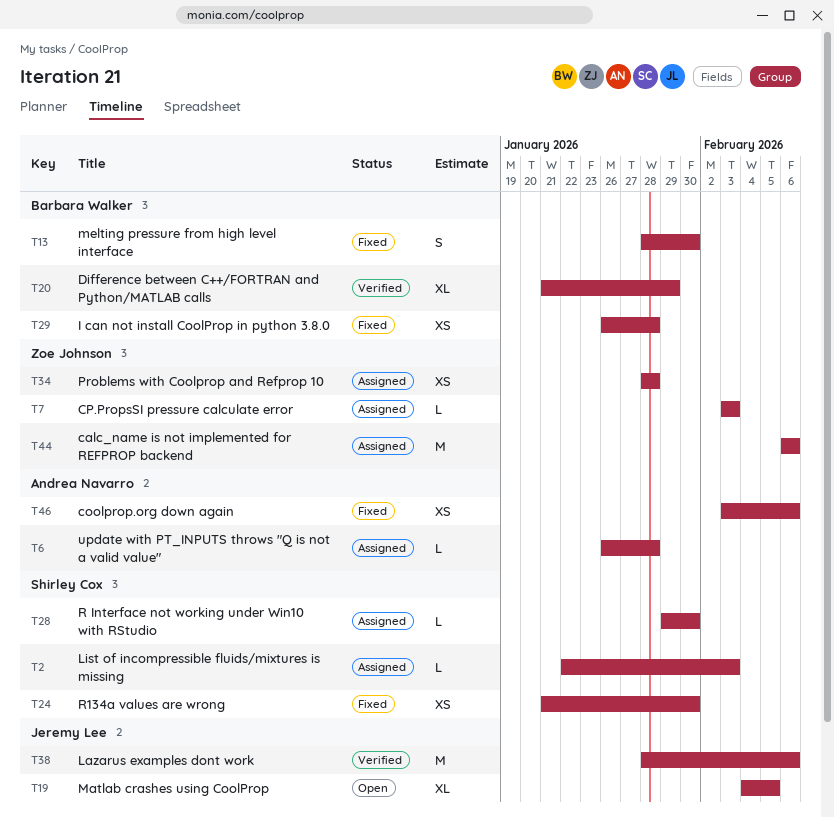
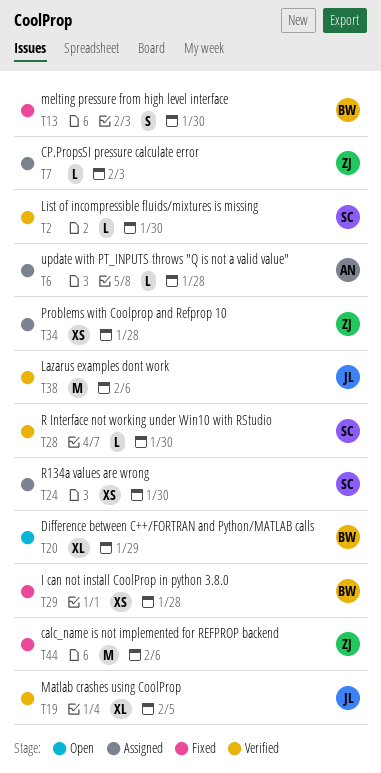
T2, status: Assigned -> Verified
T2, due: Feb 3 -> Jan 30
T19, status: Open -> Verified
T20, status: Verified -> Open
T24, status: Fixed -> Assigned
T28, status: Assigned -> Verified
T44, status: Assigned -> Fixed
T46: present -> none

